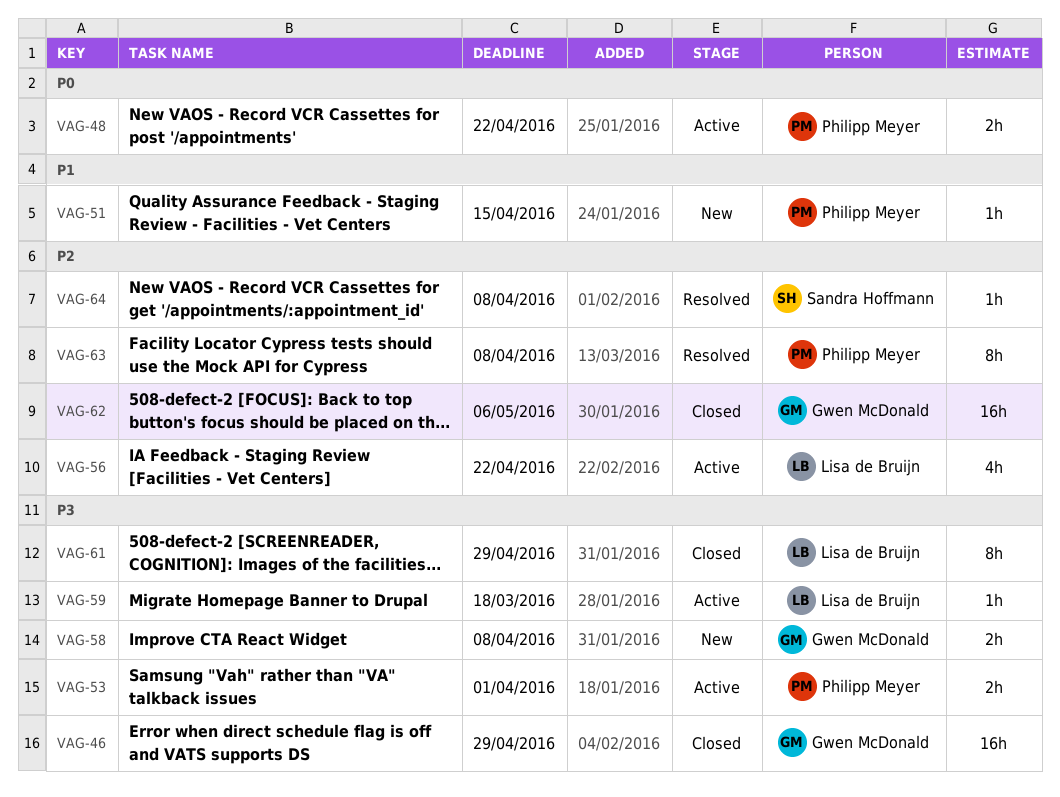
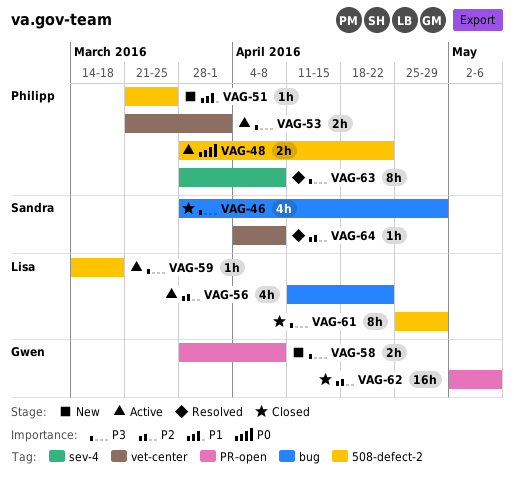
VAG-46, owner: Gwen McDonald -> Sandra Hoffmann
VAG-46, estimate: 16h -> 4h
VAG-51, due: Apr 15 -> Mar 25
VAG-63, priority: P2 -> P3

